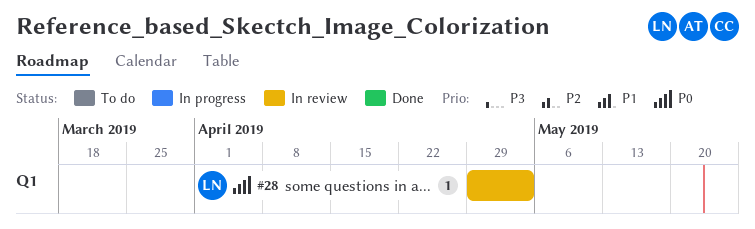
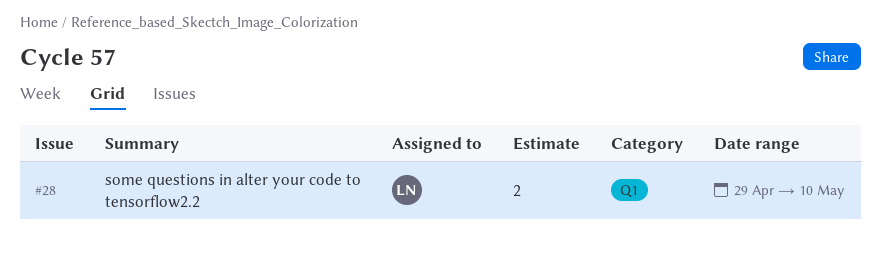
#28, estimate: 1 -> 2
#28, due: May 3 -> May 10

